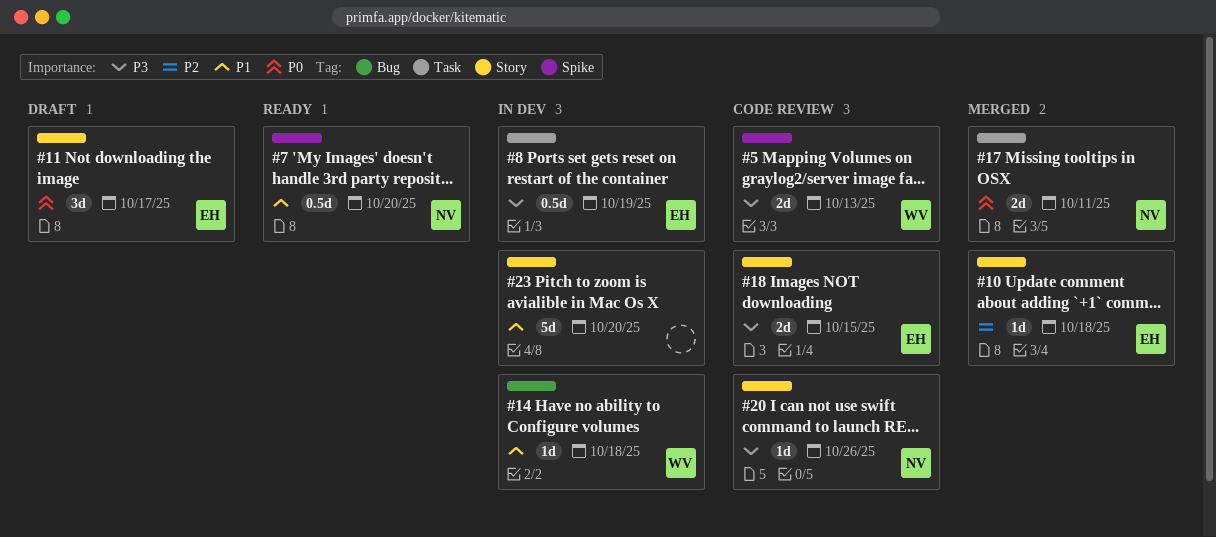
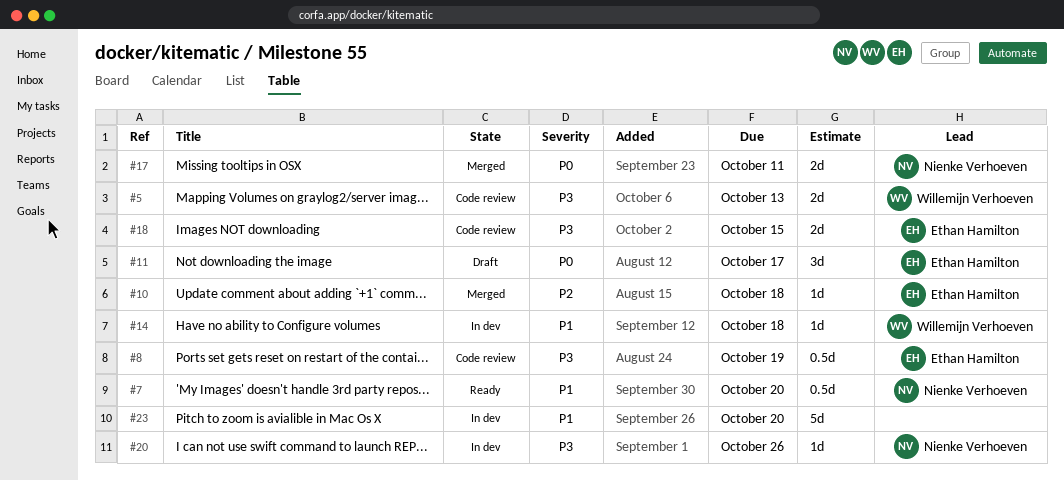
#8, status: In dev -> Code review
#20, status: Code review -> In dev

